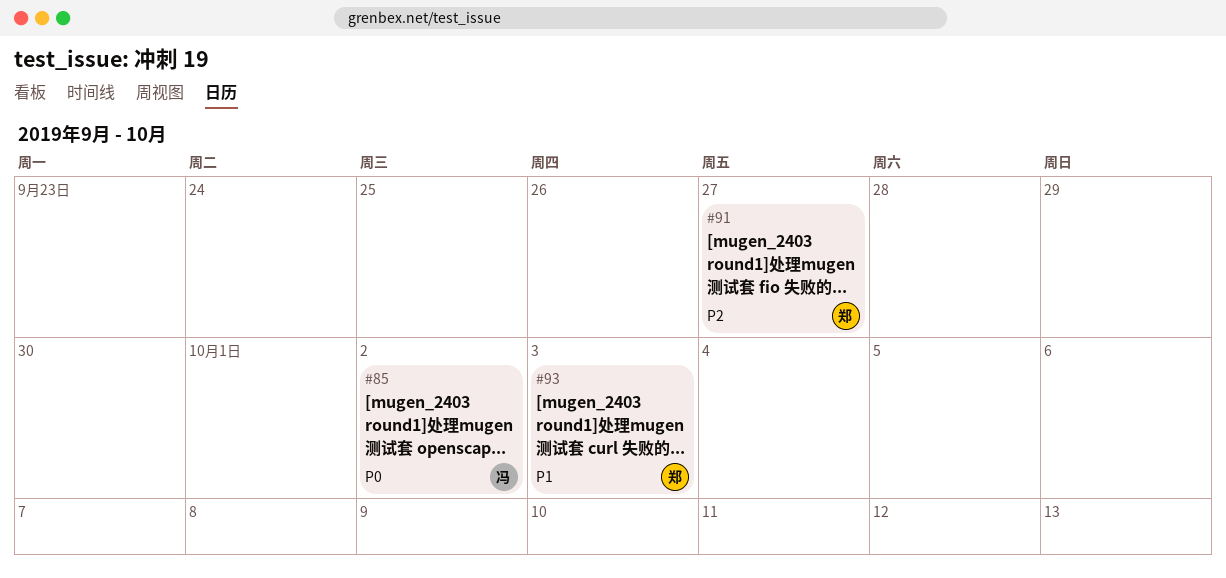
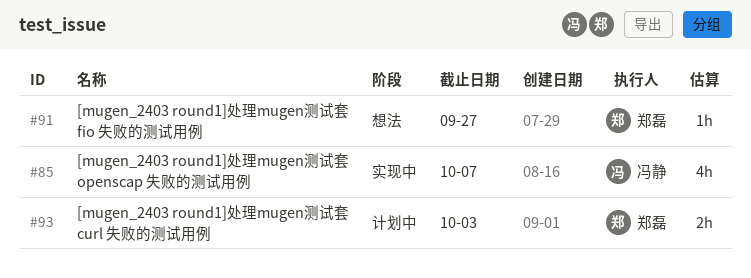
#85, due: Oct 2 -> Oct 7

